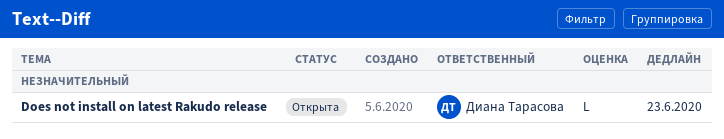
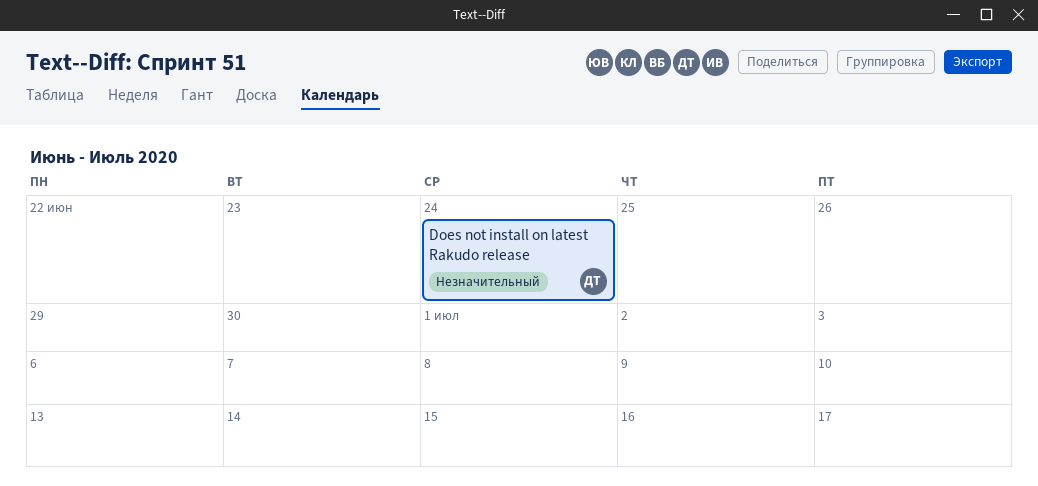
Does not install on latest Rakudo release, due: Jun 23 -> Jun 24

